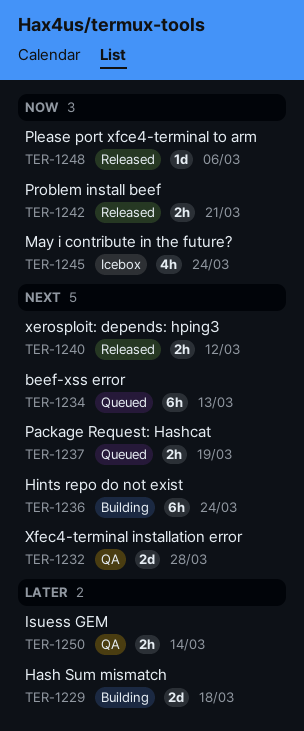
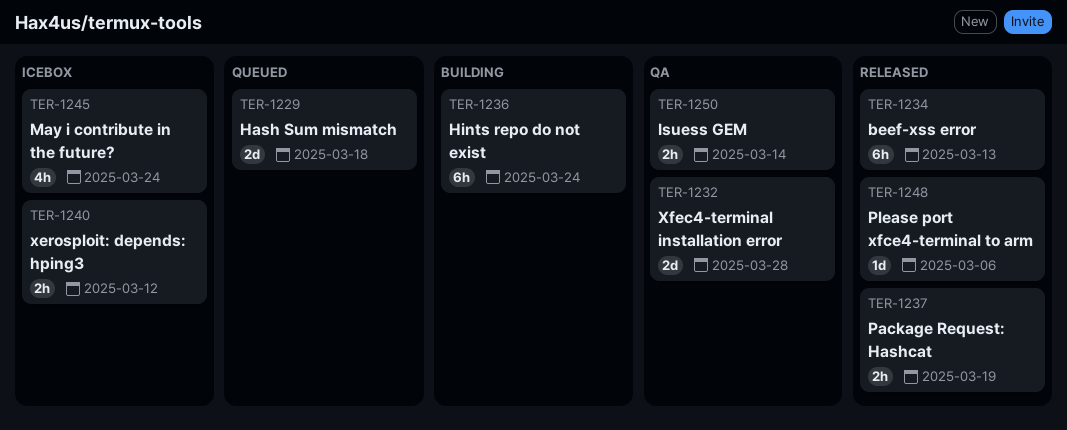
TER-1229, status: Building -> Queued
TER-1234, status: Queued -> Released
TER-1237, status: Queued -> Released
TER-1240, status: Released -> Icebox
TER-1242: present -> none

